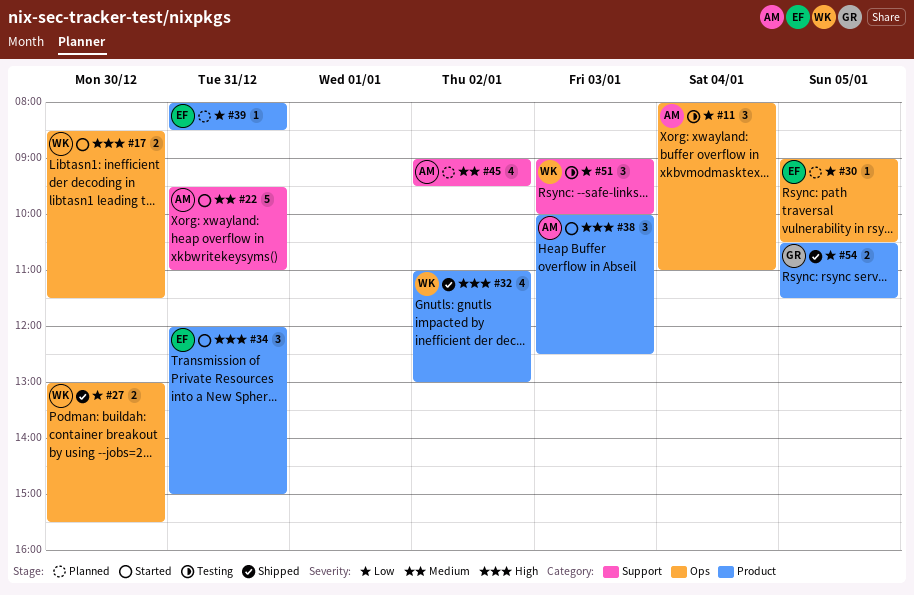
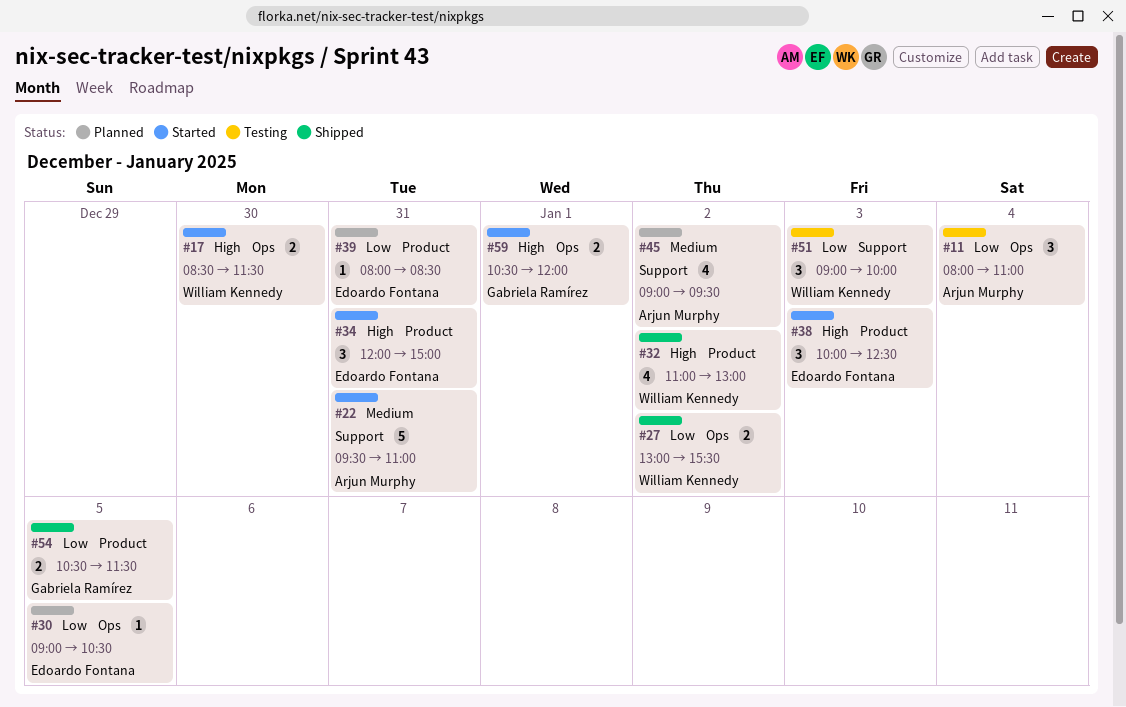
#27, day: Dec 30 -> Jan 2
#38, owner: Arjun Murphy -> Edoardo Fontana
#59: none -> present

